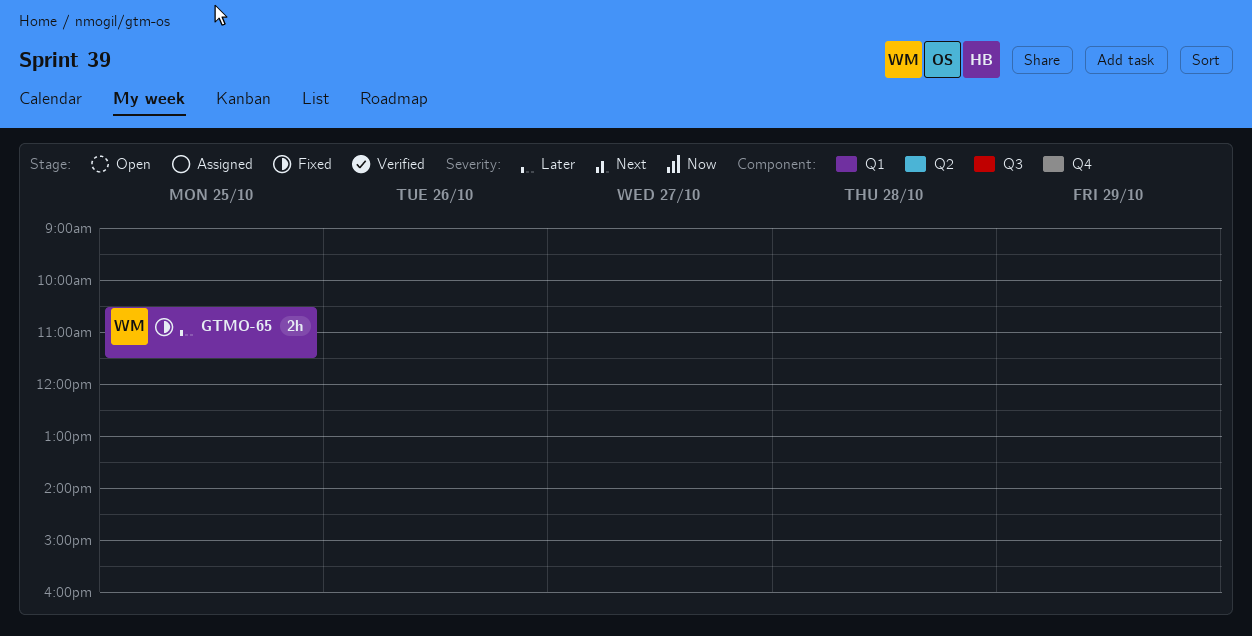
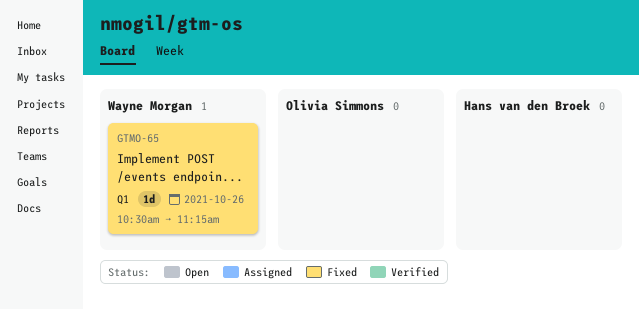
GTMO-65, estimate: 2h -> 1d
GTMO-65, day: Oct 25 -> Oct 26
GTMO-65, ends: 11:30 -> 11:15

